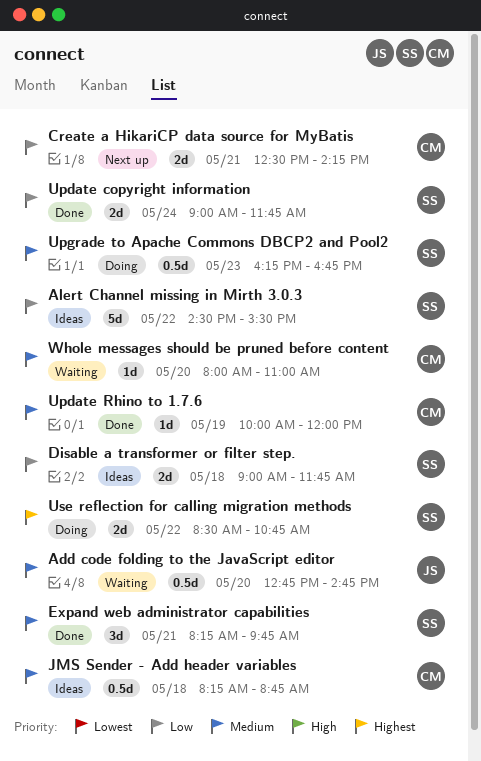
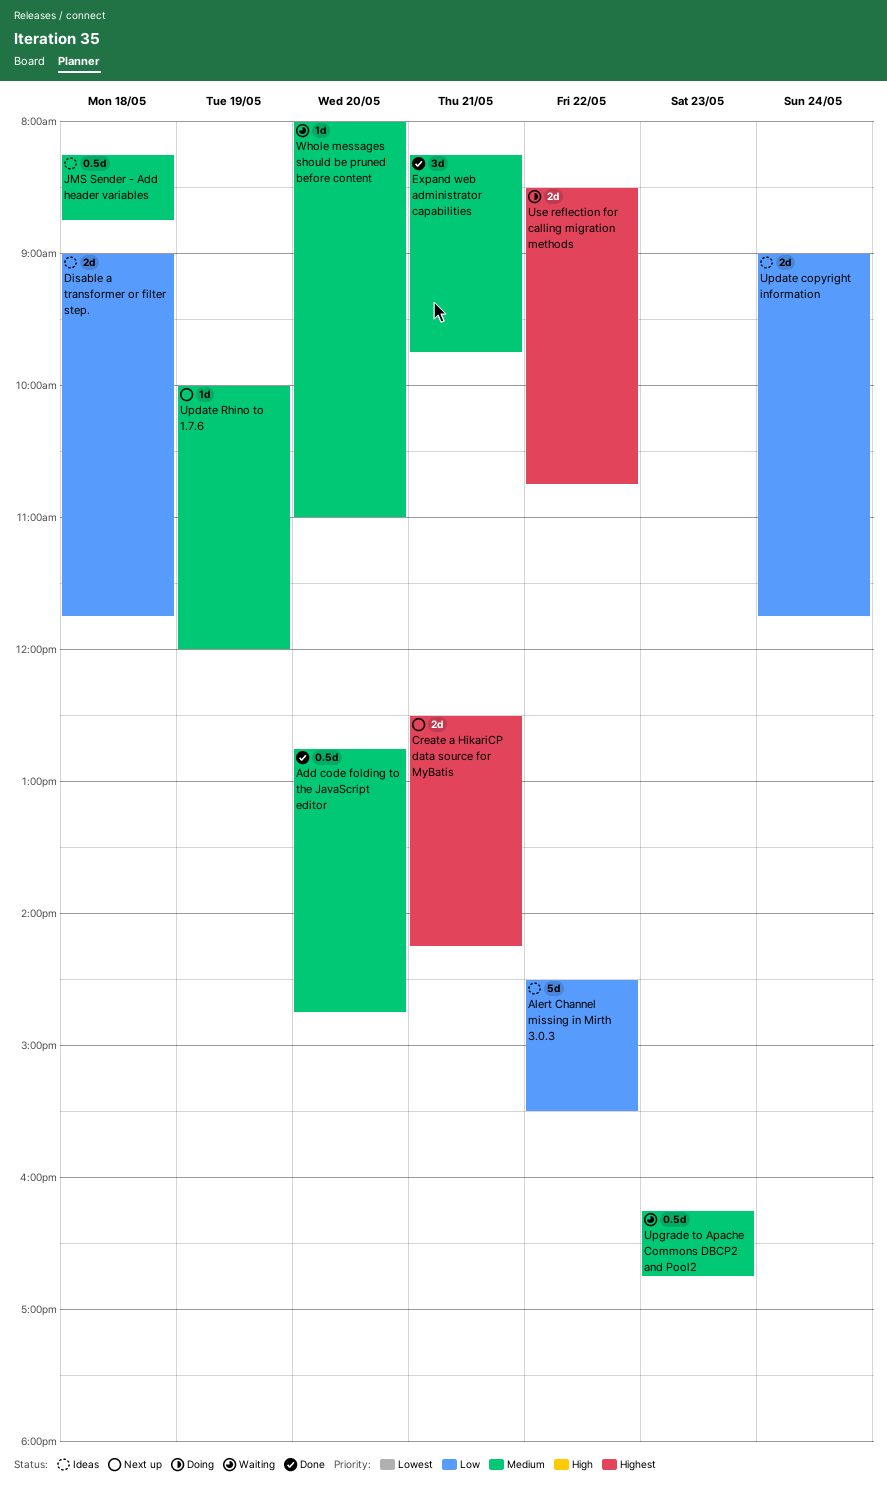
Add code folding to the JavaScript editor, status: Waiting -> Done
Create a HikariCP data source for MyBatis, priority: Low -> Highest
Update copyright information, status: Done -> Ideas
Update Rhino to 1.7.6, status: Done -> Next up
Upgrade to Apache Commons DBCP2 and Pool2, status: Doing -> Waiting

